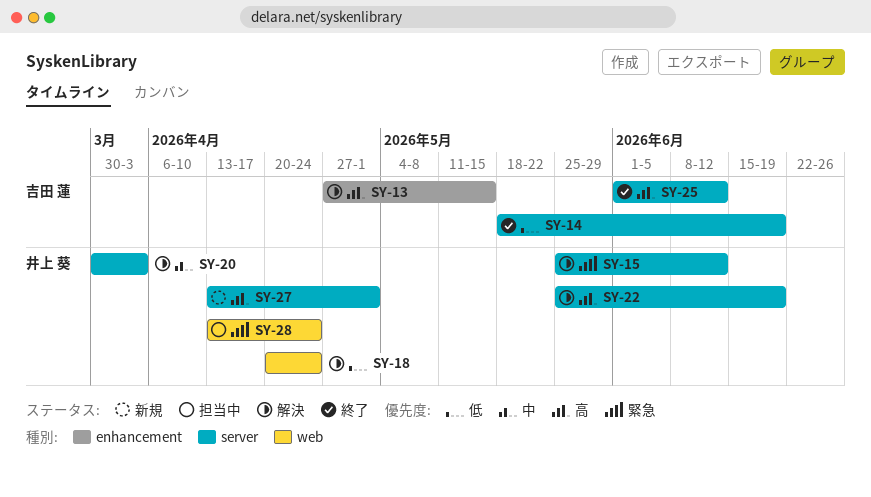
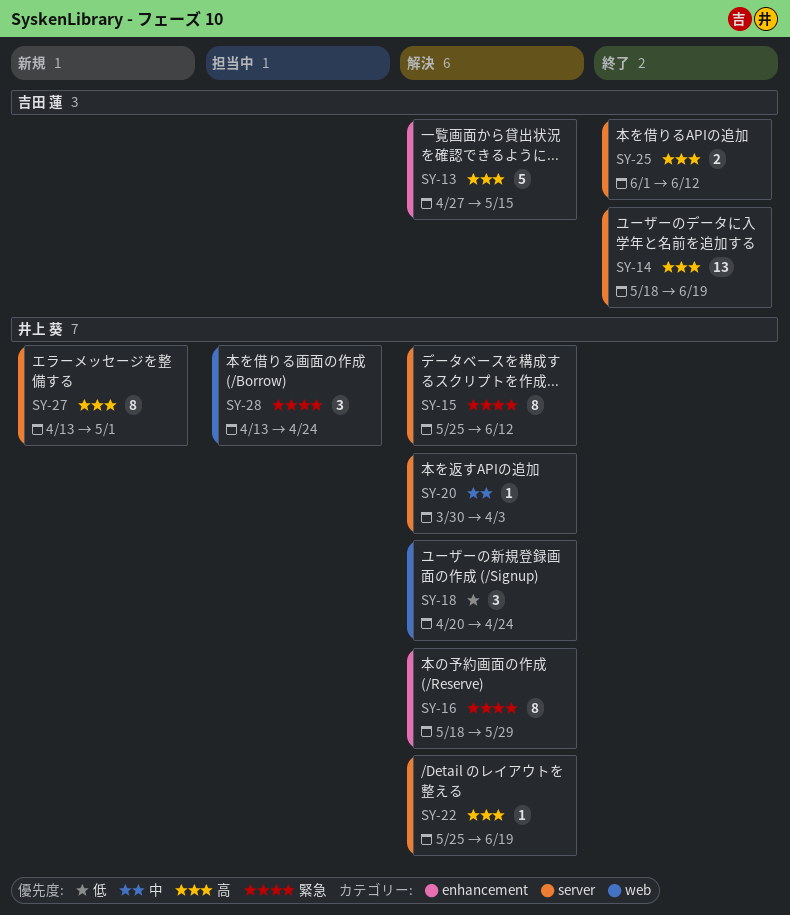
SY-14, priority: 低 -> 高
SY-16: none -> present

